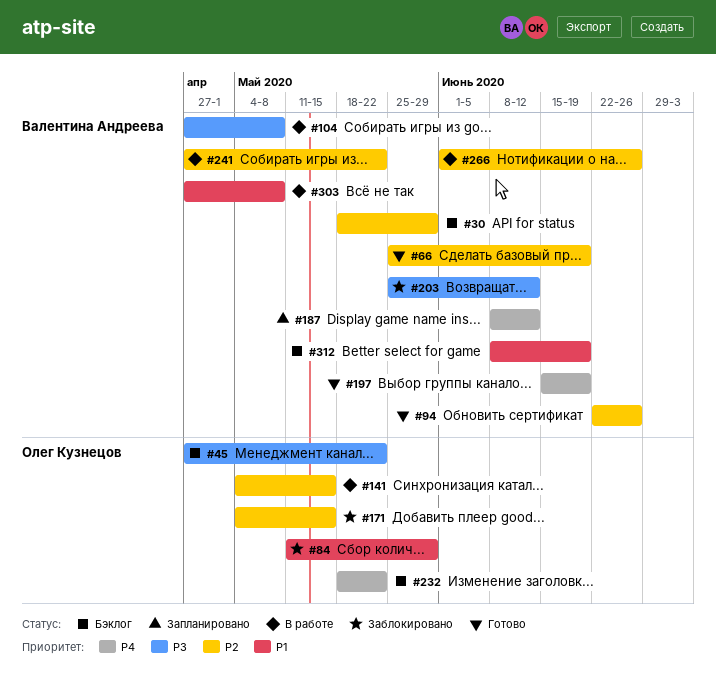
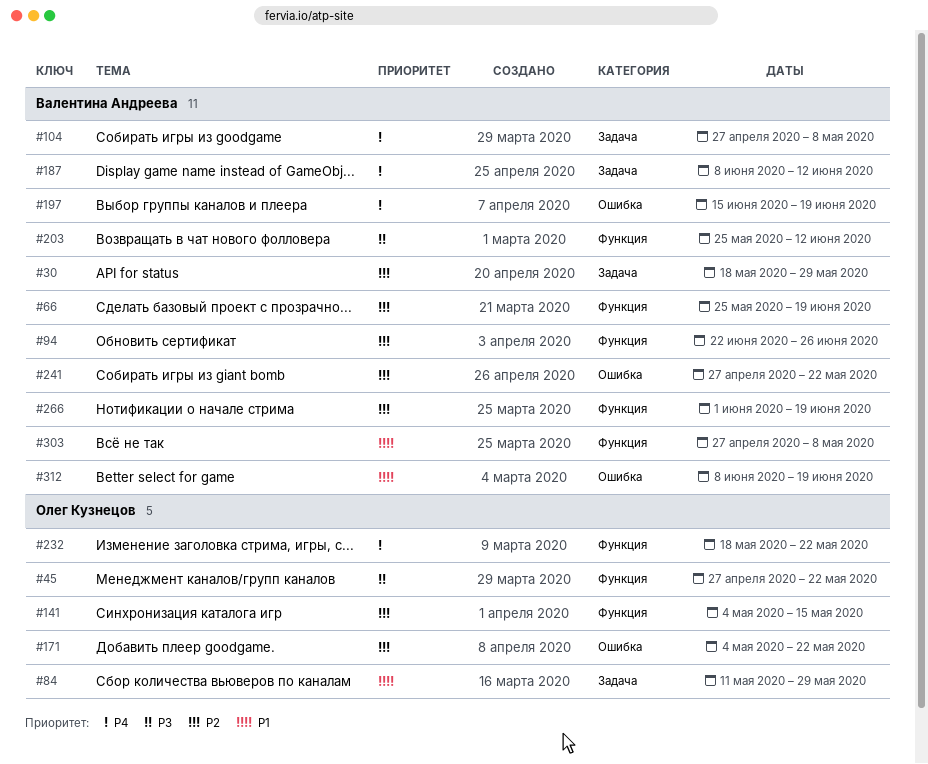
#104, priority: P3 -> P4
#171, due: May 15 -> May 22
#266, due: Jun 26 -> Jun 19

